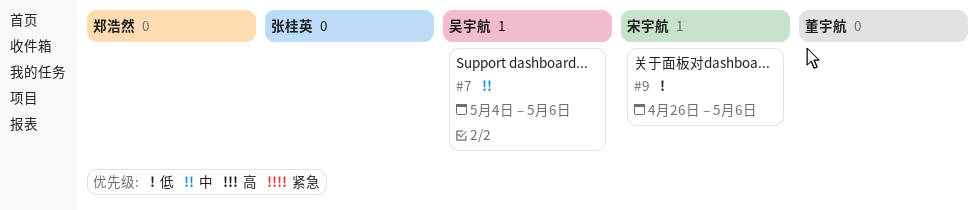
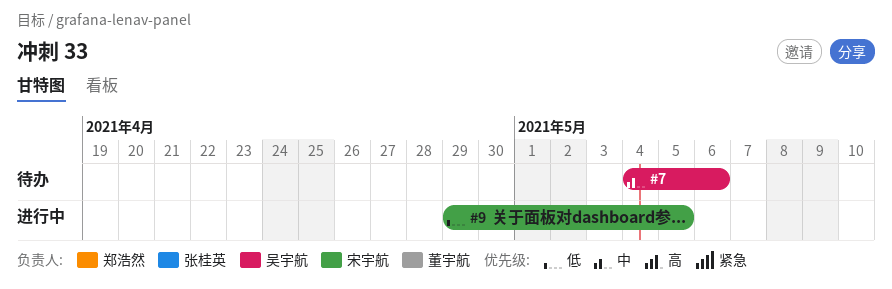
#9, start: Apr 26 -> Apr 29
#9, due: May 6 -> May 5

